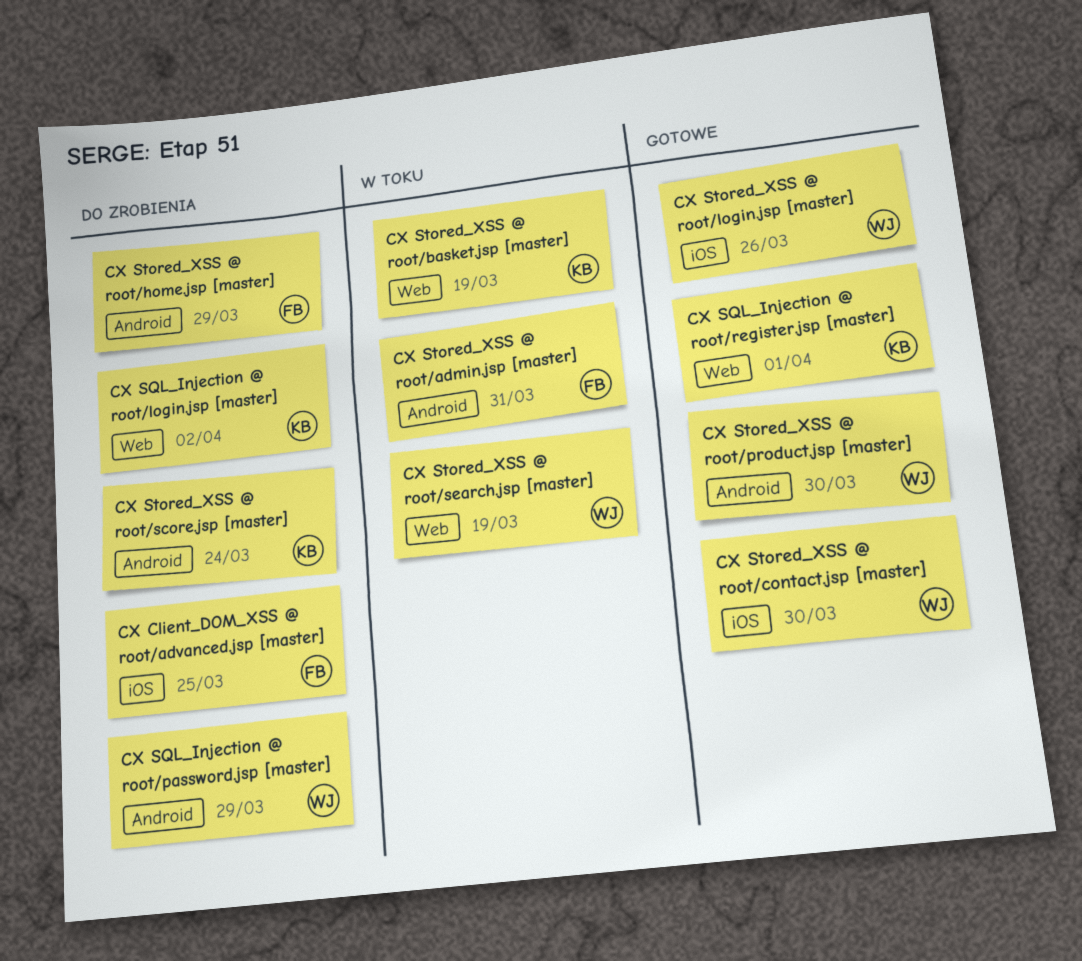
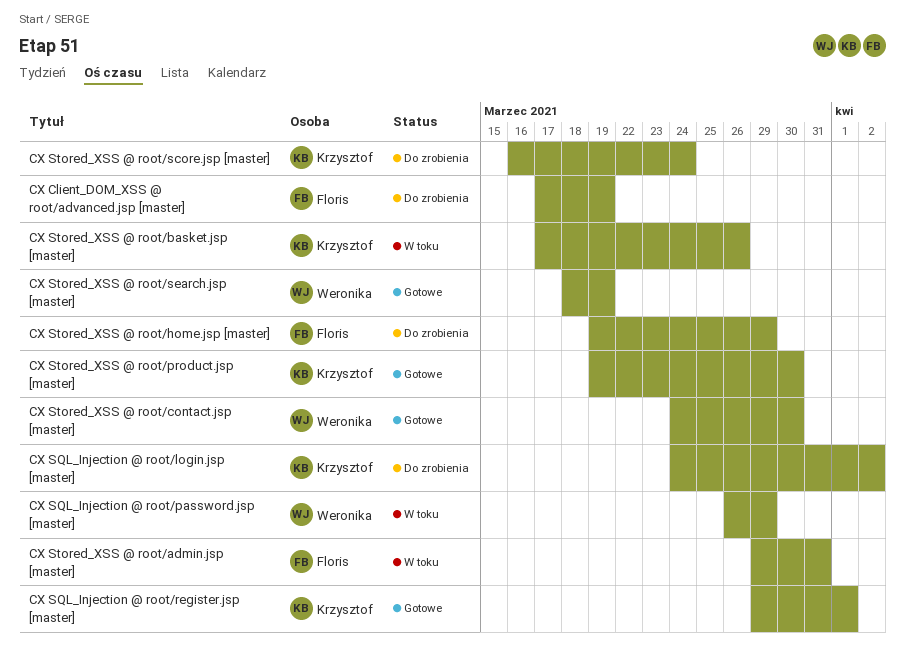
CX Client_DOM_XSS @ root/advanced.jsp [master], due: Mar 25 -> Mar 19
CX SQL_Injection @ root/password.jsp [master], status: Do zrobienia -> W toku
CX Stored_XSS @ root/basket.jsp [master], due: Mar 19 -> Mar 26
CX Stored_XSS @ root/login.jsp [master]: present -> none
CX Stored_XSS @ root/product.jsp [master], owner: Weronika -> Krzysztof
CX Stored_XSS @ root/search.jsp [master], status: W toku -> Gotowe

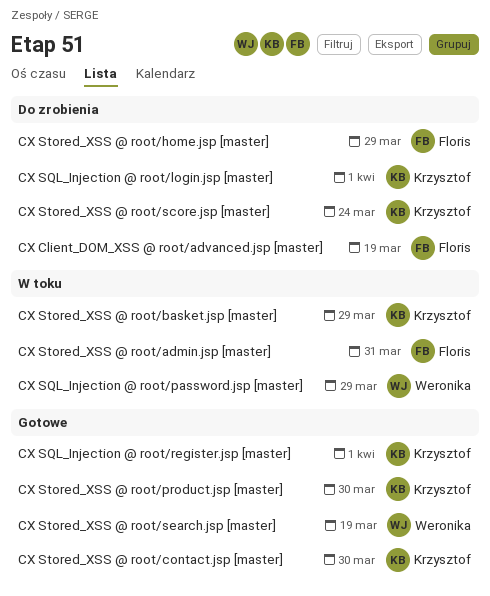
CX SQL_Injection @ root/login.jsp [master], due: Apr 2 -> Apr 1
CX Stored_XSS @ root/basket.jsp [master], due: Mar 26 -> Mar 29
CX Stored_XSS @ root/contact.jsp [master], owner: Weronika -> Krzysztof

